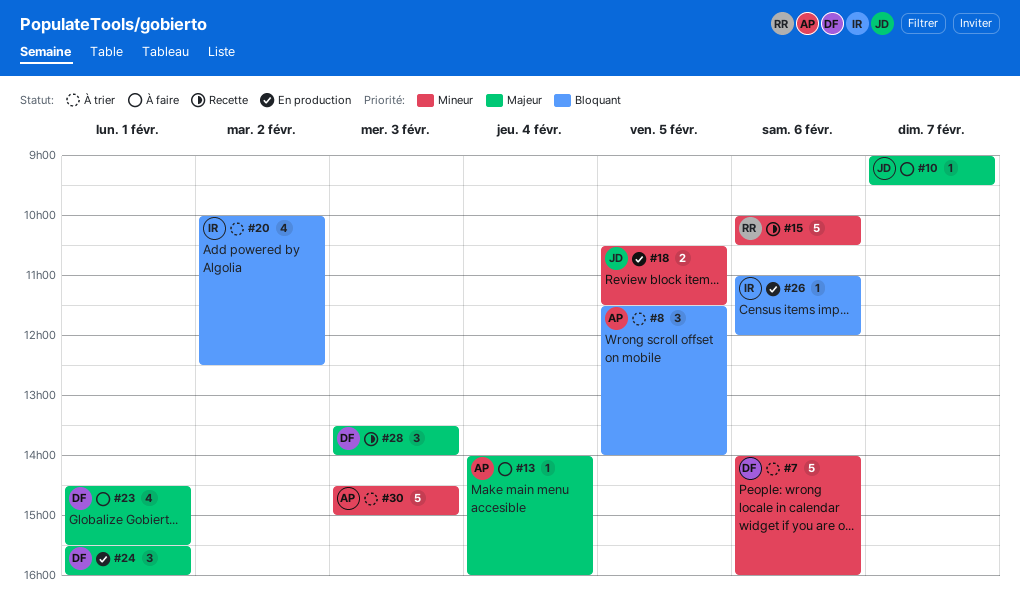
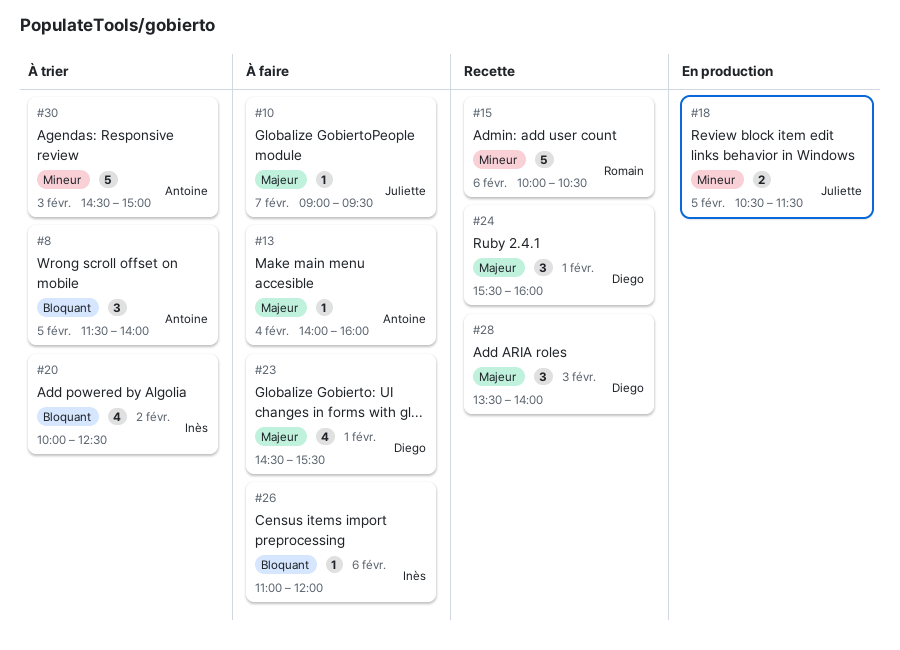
#7: present -> none
#24, status: En production -> Recette
#26, status: En production -> À faire

